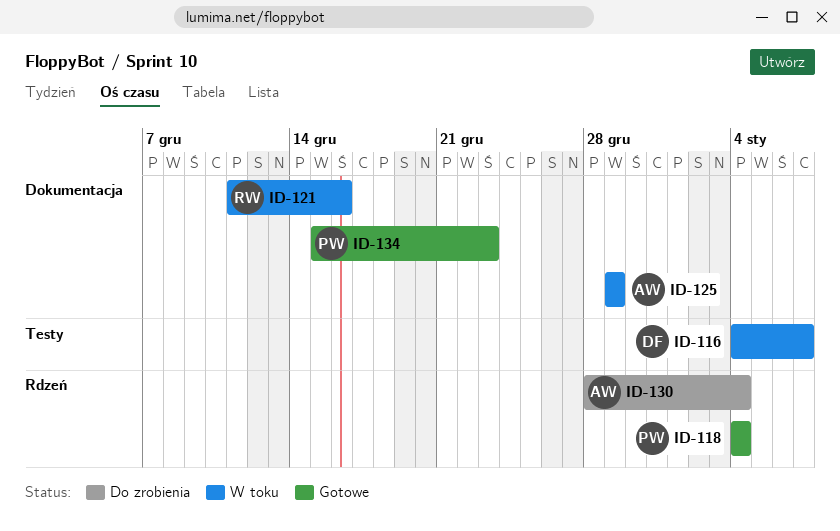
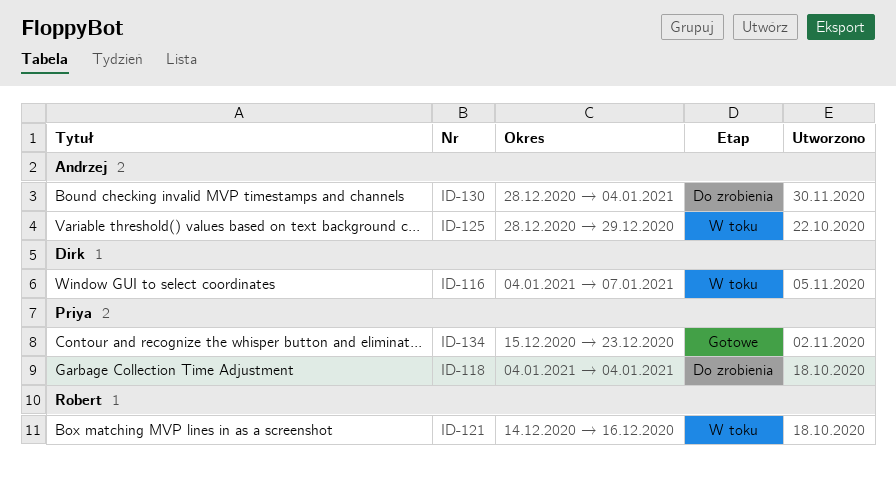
ID-118, status: Gotowe -> Do zrobienia
ID-121, start: Dec 11 -> Dec 14
ID-125, start: Dec 29 -> Dec 28

